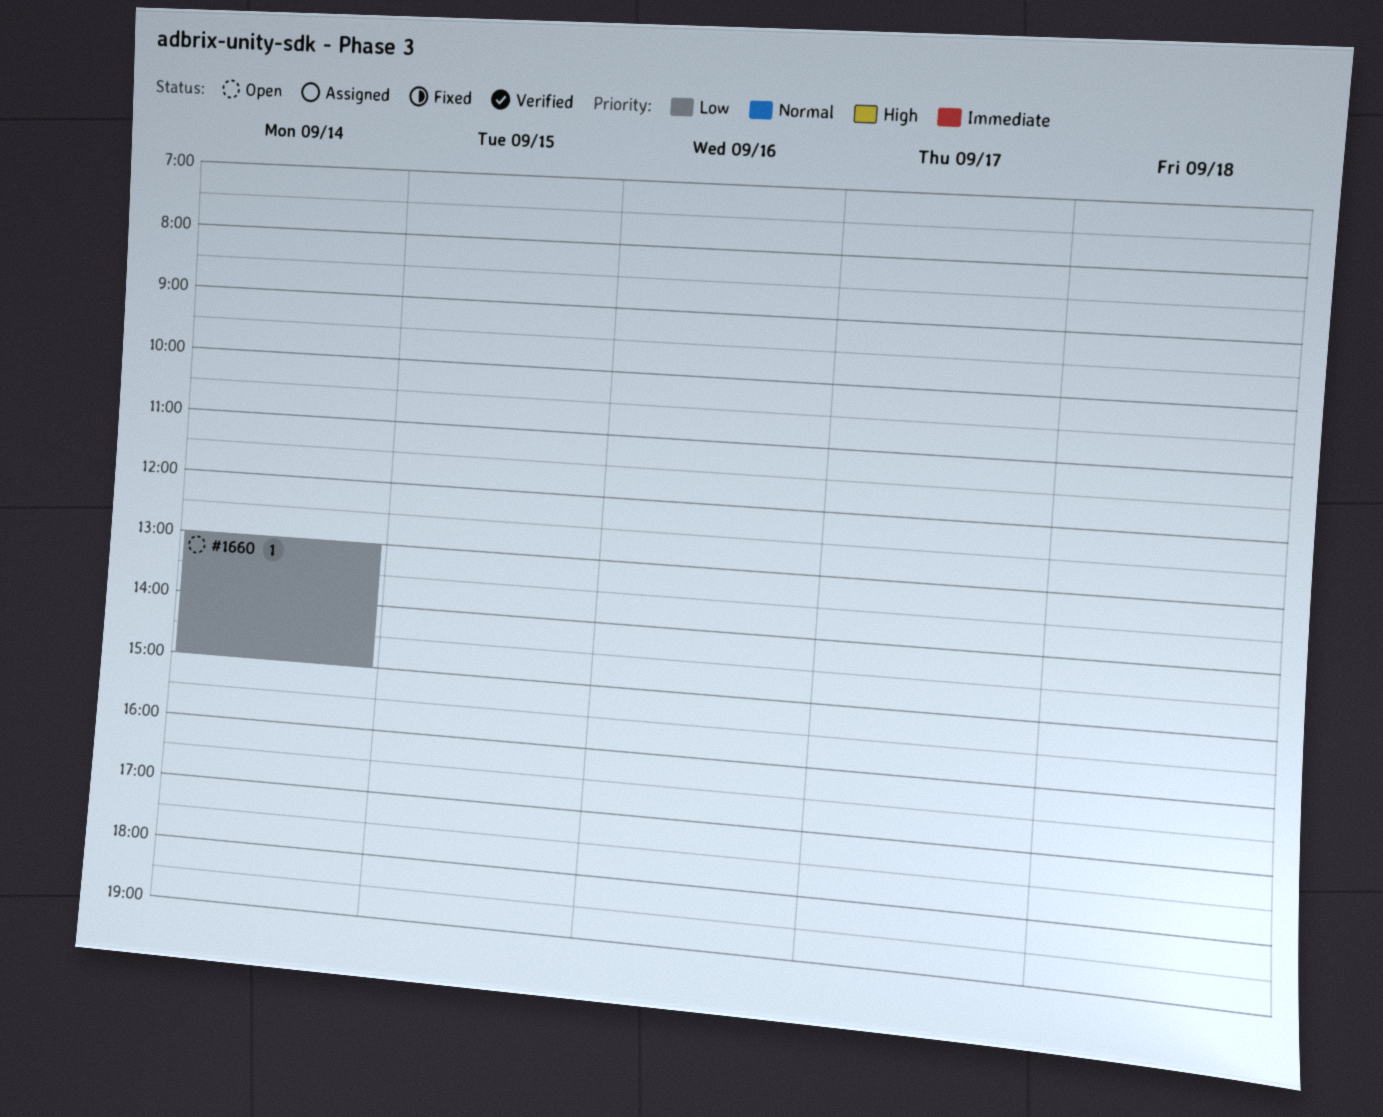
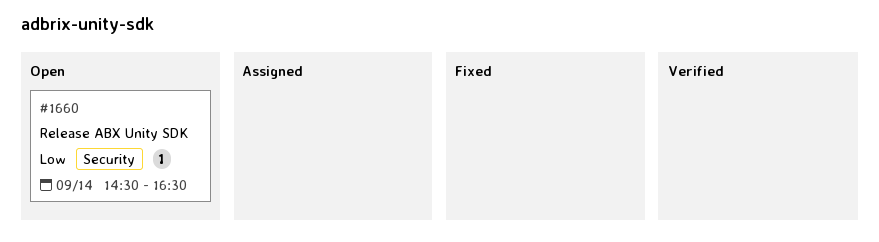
#1660, begins: 13:00 -> 14:30
#1660, ends: 15:00 -> 16:30

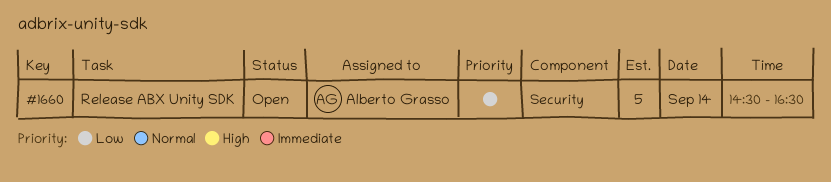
#1660, estimate: 1 -> 5

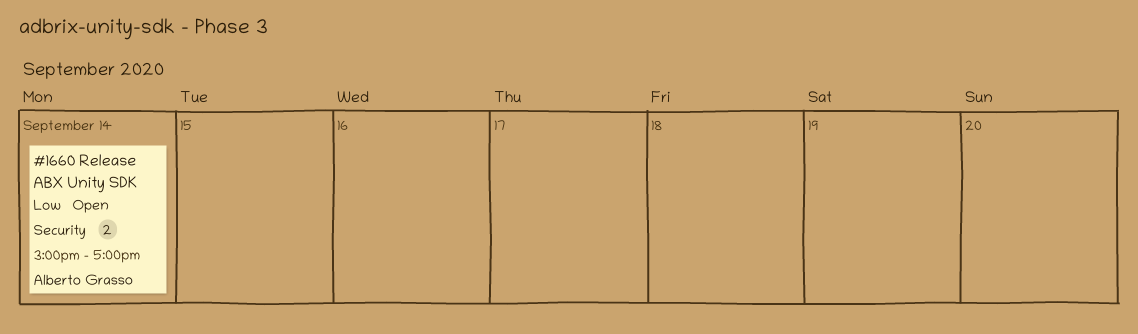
#1660, estimate: 5 -> 2
#1660, begins: 14:30 -> 15:00
#1660, ends: 16:30 -> 17:00

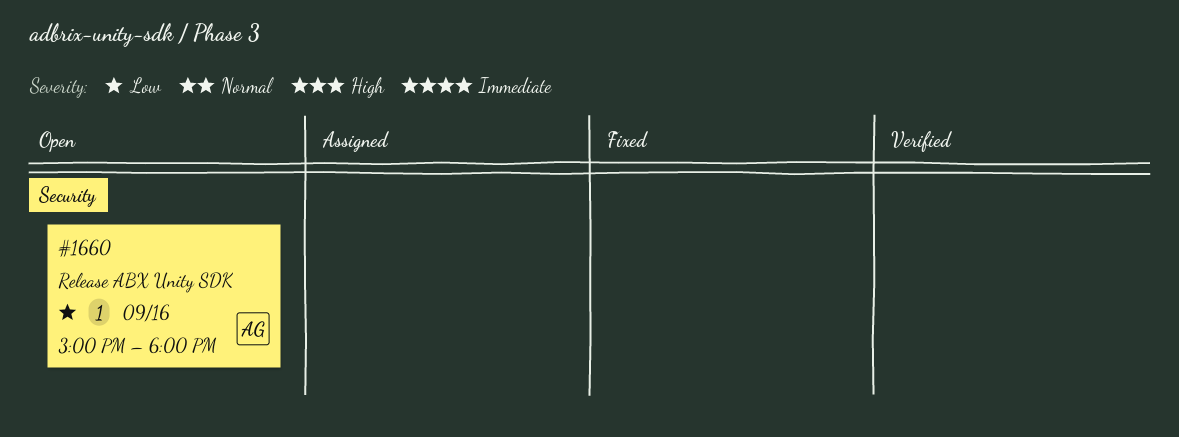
#1660, estimate: 2 -> 1
#1660, day: Sep 14 -> Sep 16
#1660, ends: 17:00 -> 18:00

